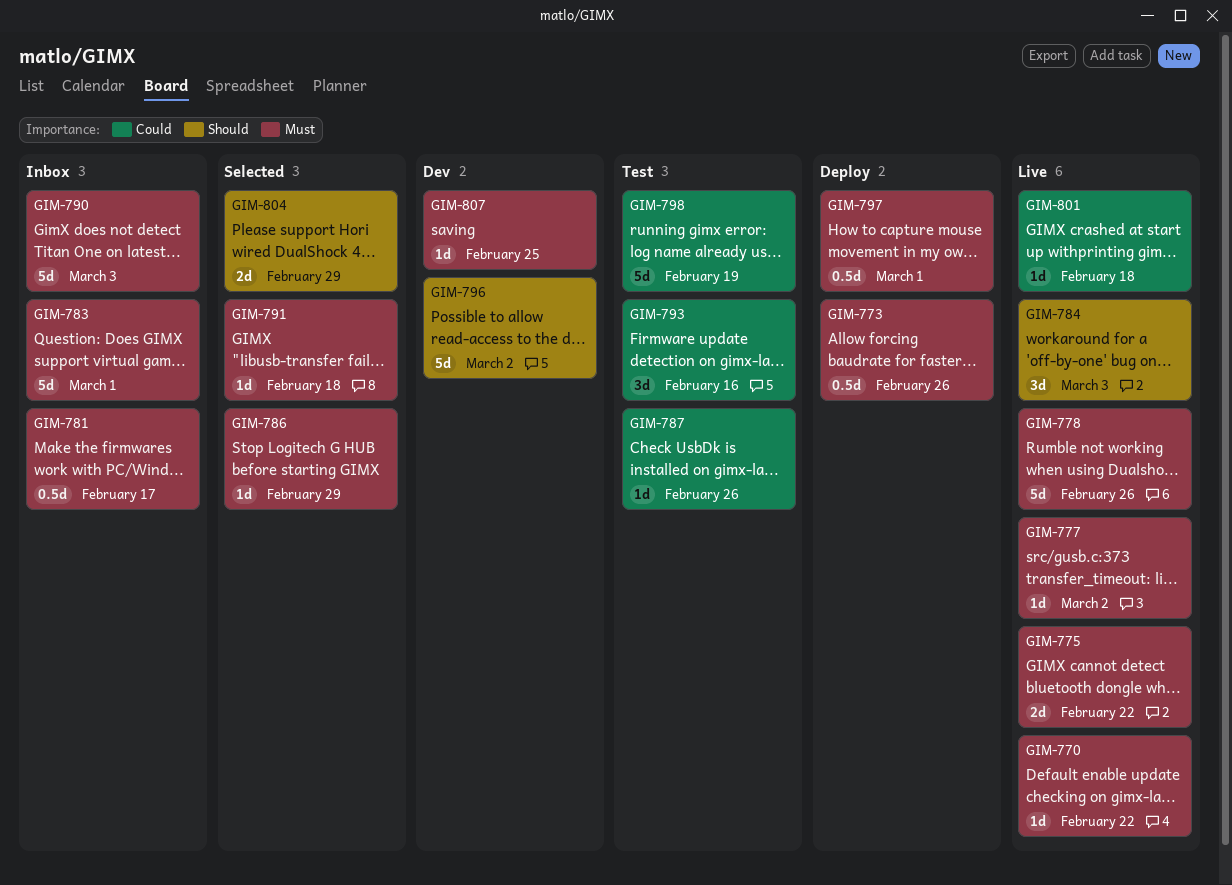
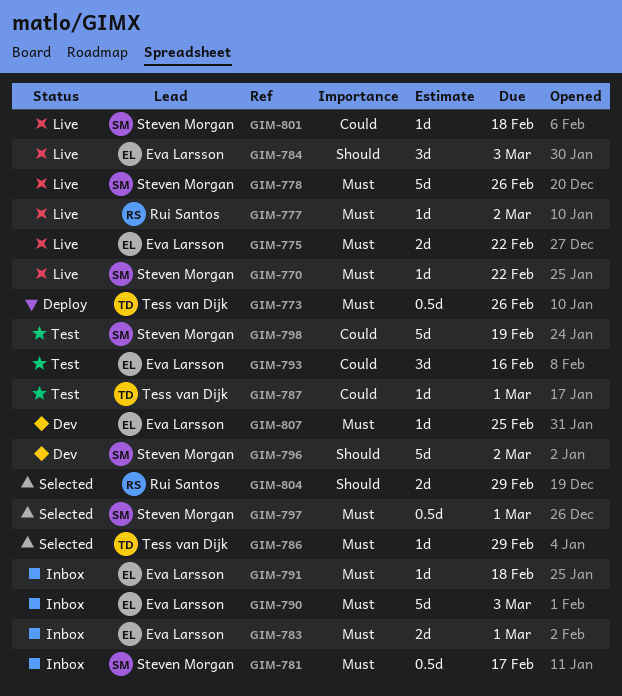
GIM-783, estimate: 5d -> 2d
GIM-787, due: Feb 26 -> Mar 1
GIM-791, status: Selected -> Inbox
GIM-797, status: Deploy -> Selected

